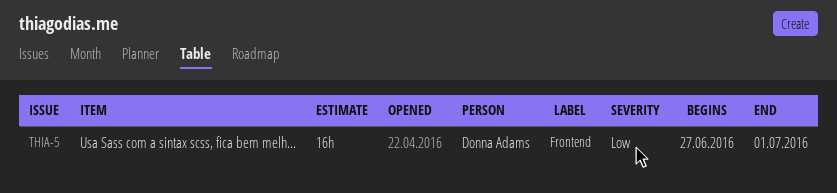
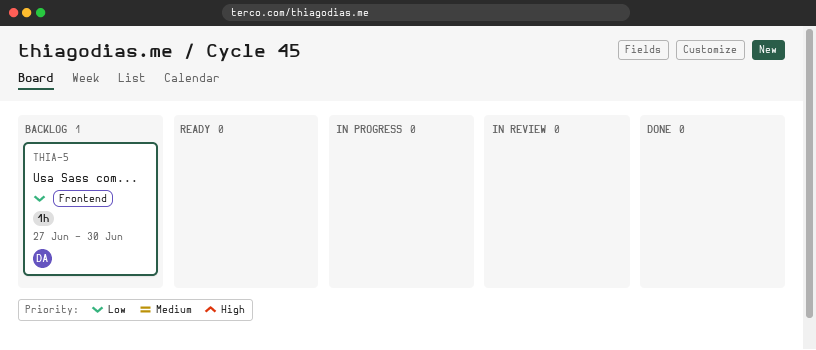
THIA-5, estimate: 16h -> 1h
THIA-5, due: Jul 1 -> Jun 30

